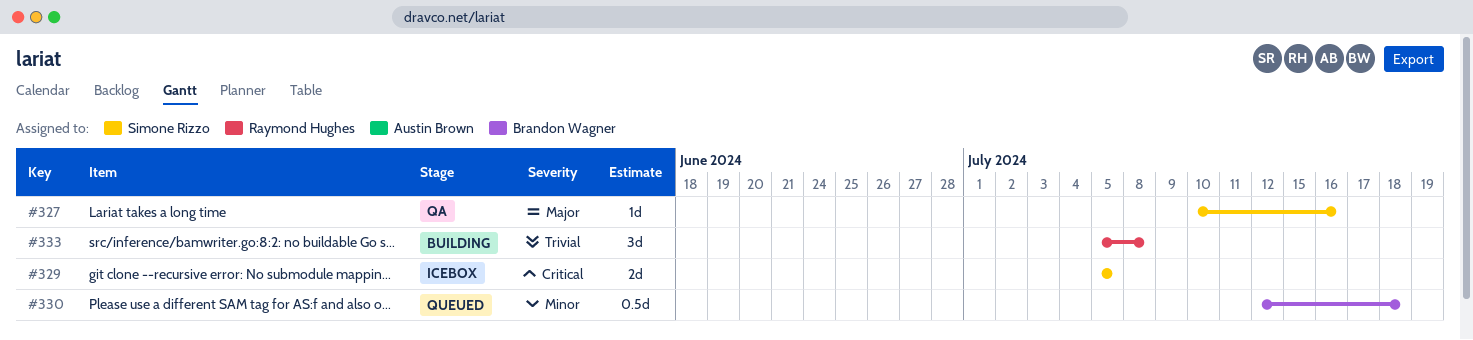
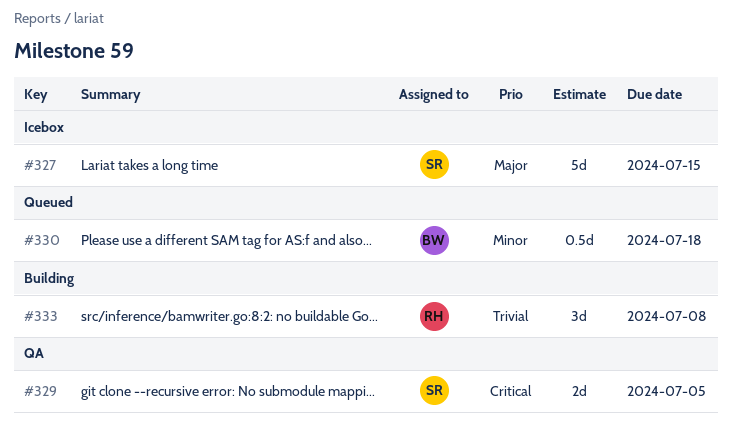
#327, status: QA -> Icebox
#327, estimate: 1d -> 5d
#327, due: Jul 16 -> Jul 15
#329, status: Icebox -> QA

